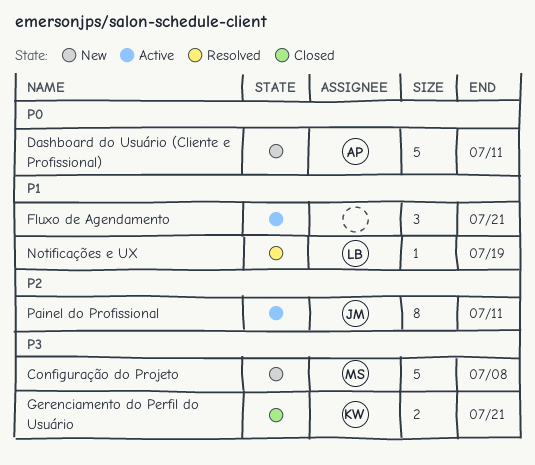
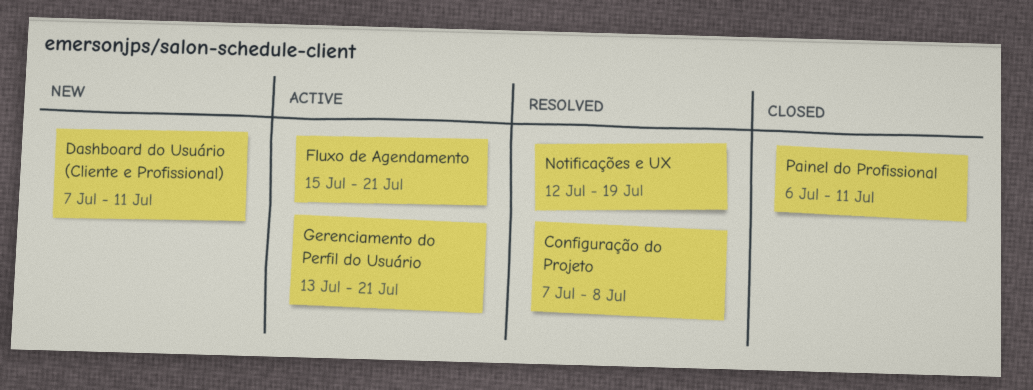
Configuração do Projeto, status: New -> Resolved
Gerenciamento do Perfil do Usuário, status: Closed -> Active
Painel do Profissional, status: Active -> Closed

